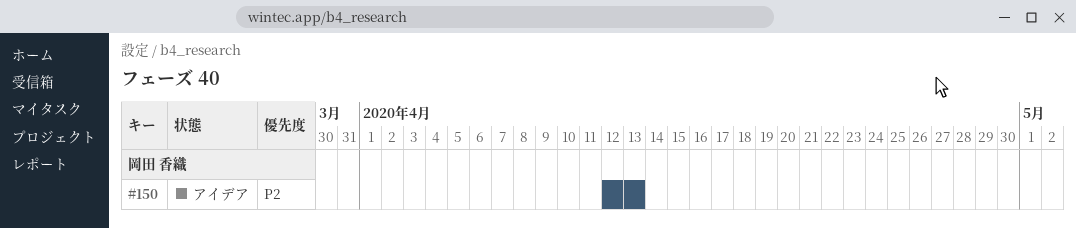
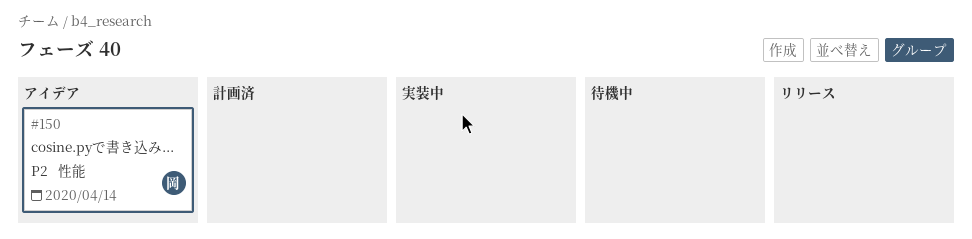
#150, due: Apr 13 -> Apr 14

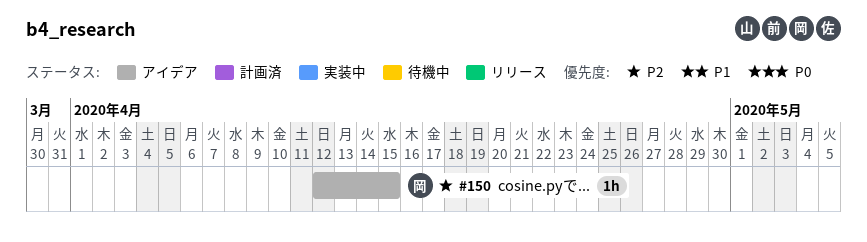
#150, due: Apr 14 -> Apr 15

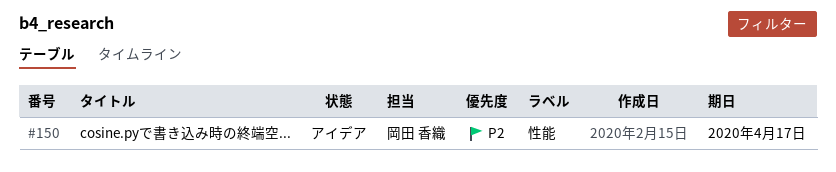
#150, due: Apr 15 -> Apr 17

